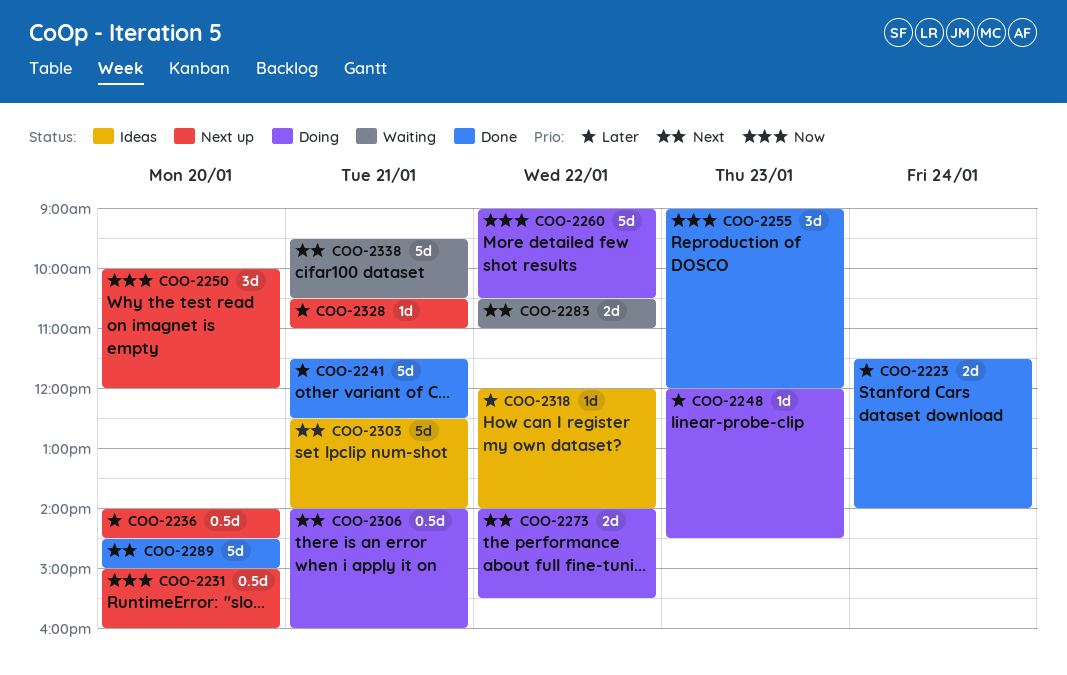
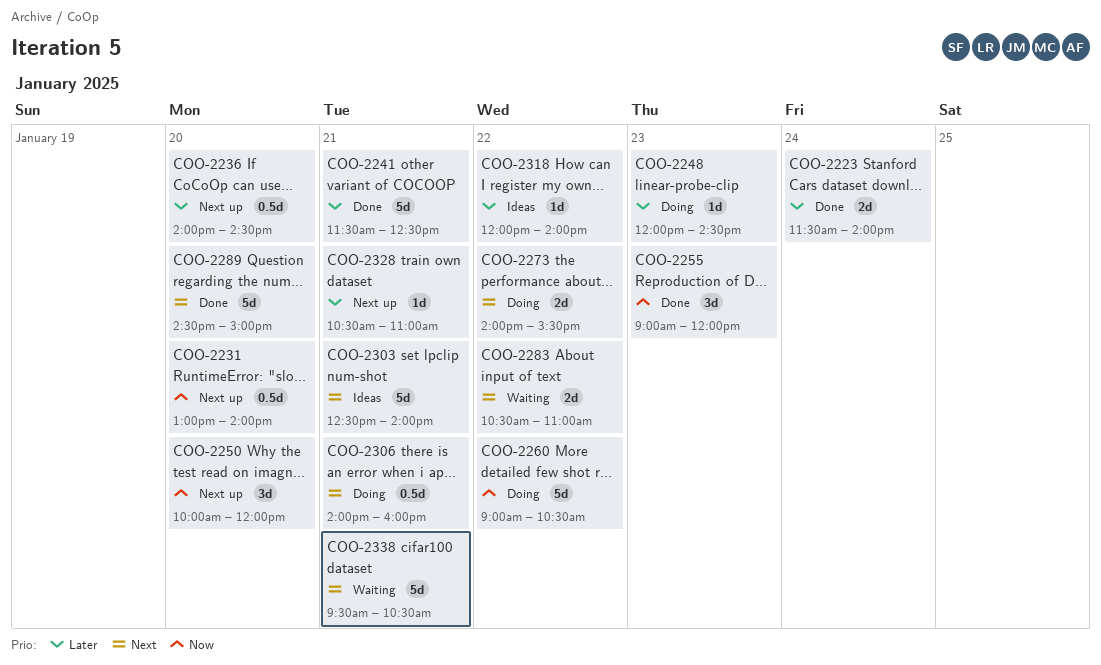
COO-2231, begins: 15:00 -> 13:00
COO-2231, ends: 16:00 -> 14:00

